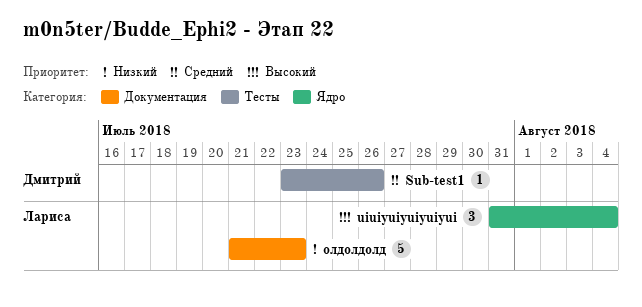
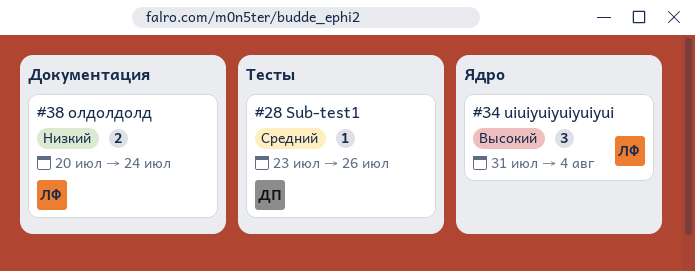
олдолдолд, estimate: 5 -> 2
олдолдолд, start: Jul 21 -> Jul 20
олдолдолд, due: Jul 23 -> Jul 24

